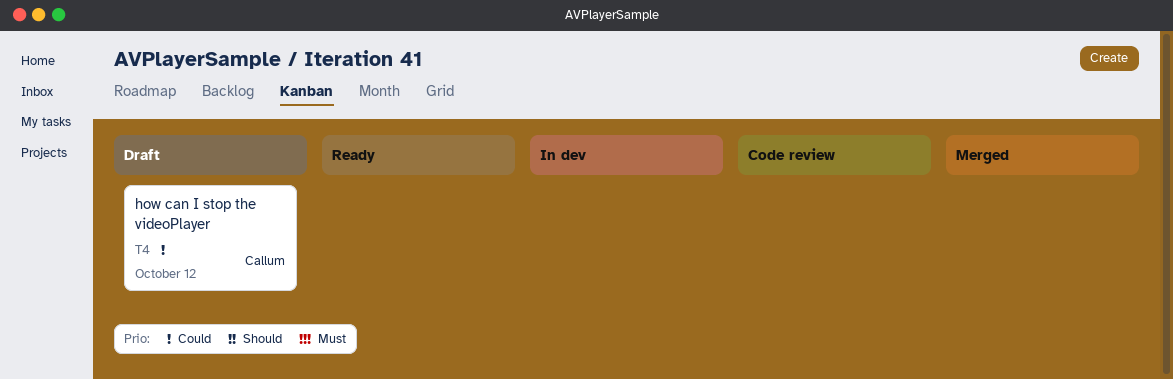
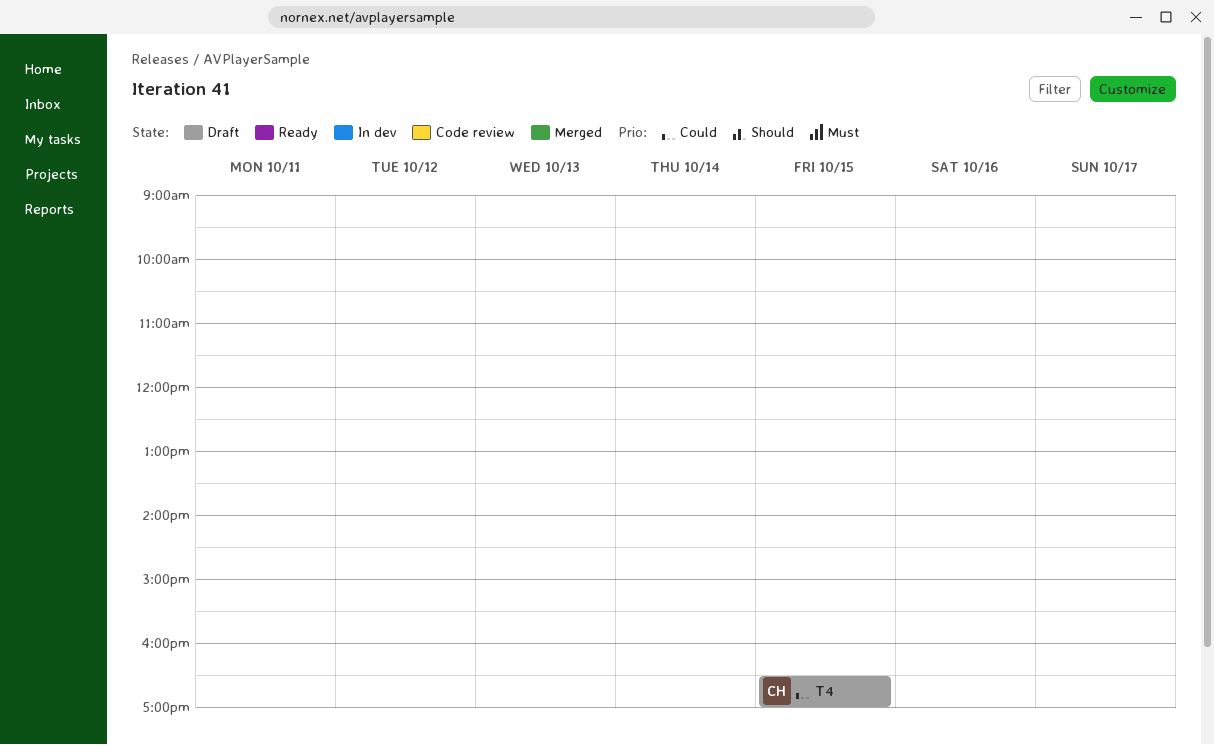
T4, day: Oct 12 -> Oct 15

